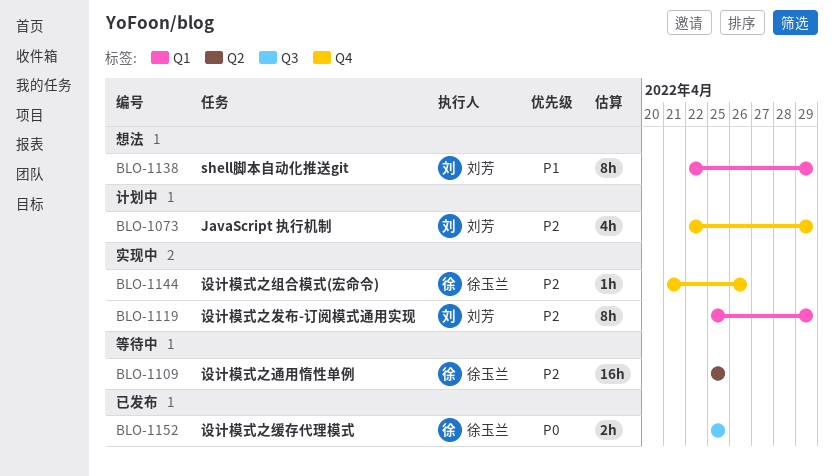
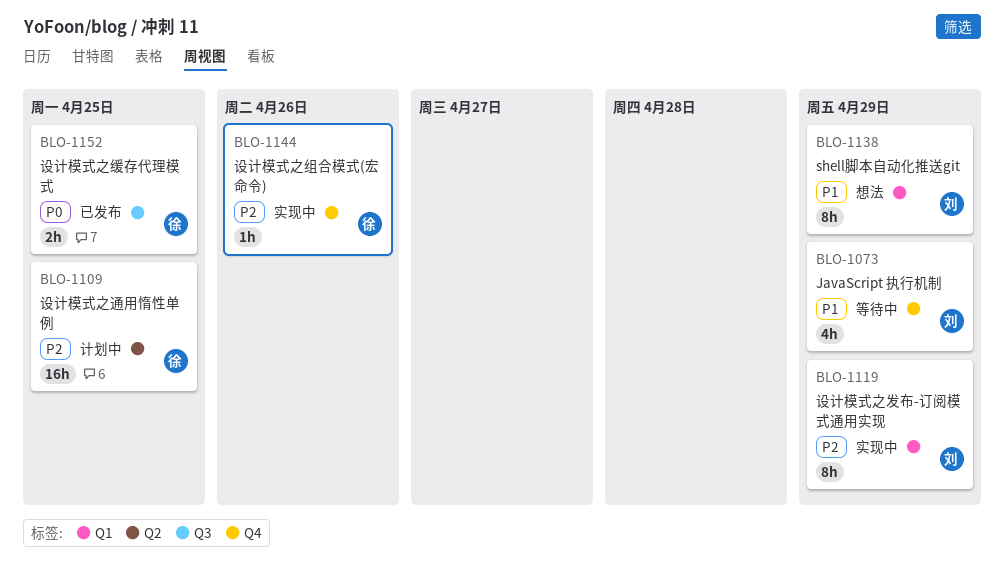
BLO-1073, status: 计划中 -> 等待中
BLO-1073, priority: P2 -> P1
BLO-1109, status: 等待中 -> 计划中

